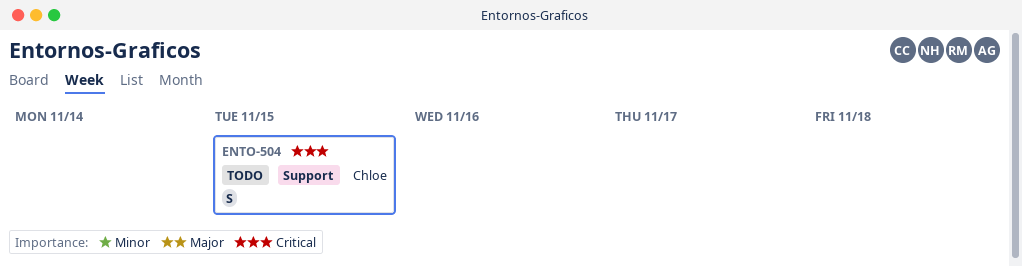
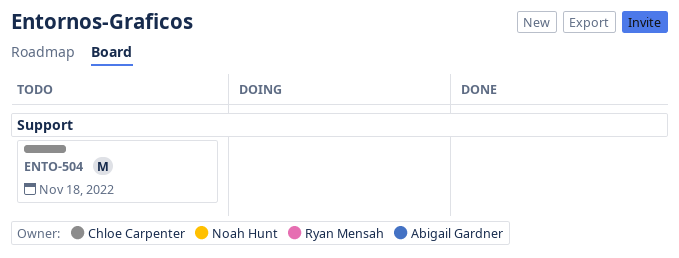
ENTO-504, estimate: S -> M
ENTO-504, due: Nov 15 -> Nov 18

